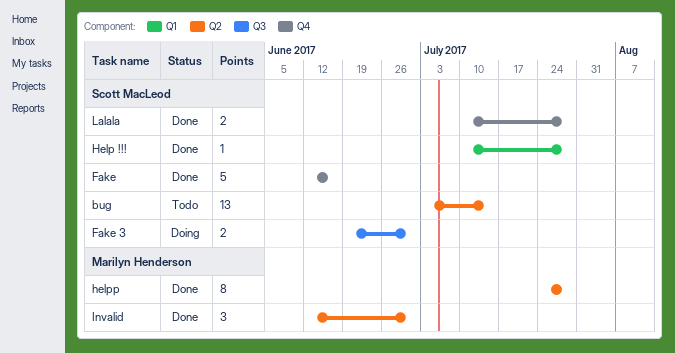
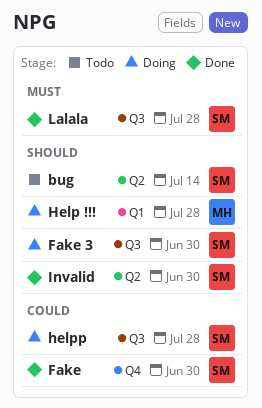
Fake, due: Jun 16 -> Jun 30
Help !!!, status: Done -> Doing
Help !!!, owner: Scott MacLeod -> Marilyn Henderson
helpp, status: Done -> Doing
helpp, owner: Marilyn Henderson -> Scott MacLeod
helpp, label: Q2 -> Q3
Invalid, owner: Marilyn Henderson -> Scott MacLeod
Lalala, label: Q4 -> Q3

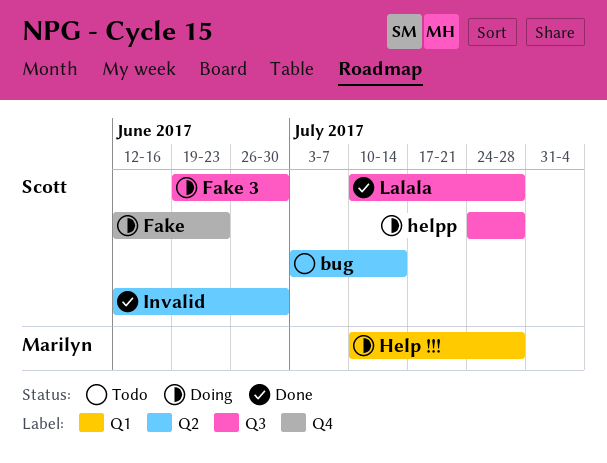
Fake, status: Done -> Doing
Fake, due: Jun 30 -> Jun 23

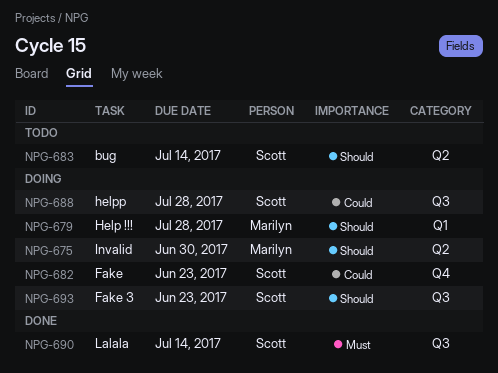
Fake 3, due: Jun 30 -> Jun 23
Invalid, status: Done -> Doing
Invalid, owner: Scott -> Marilyn
Lalala, due: Jul 28 -> Jul 14

